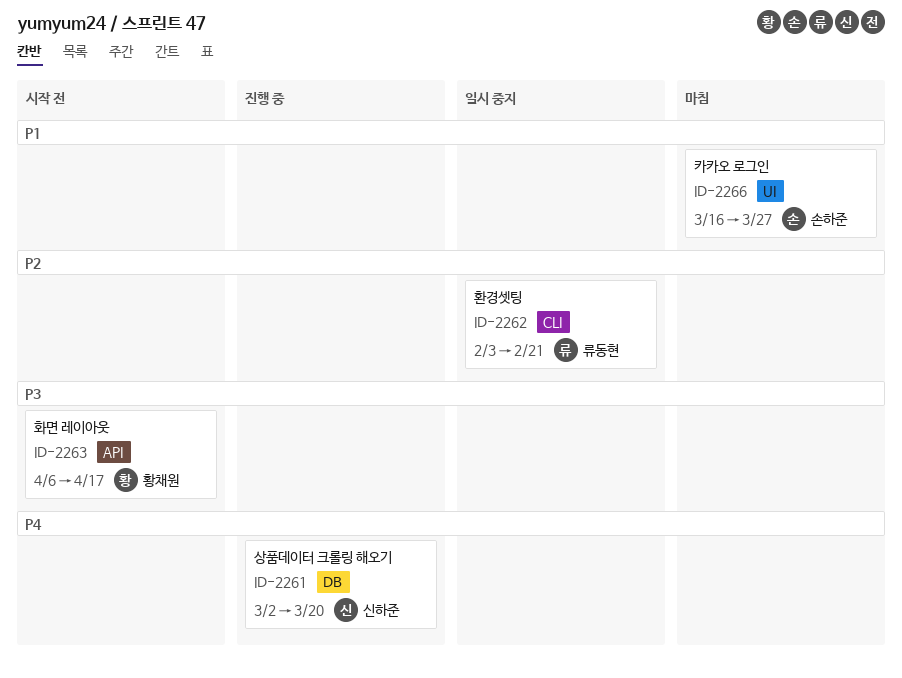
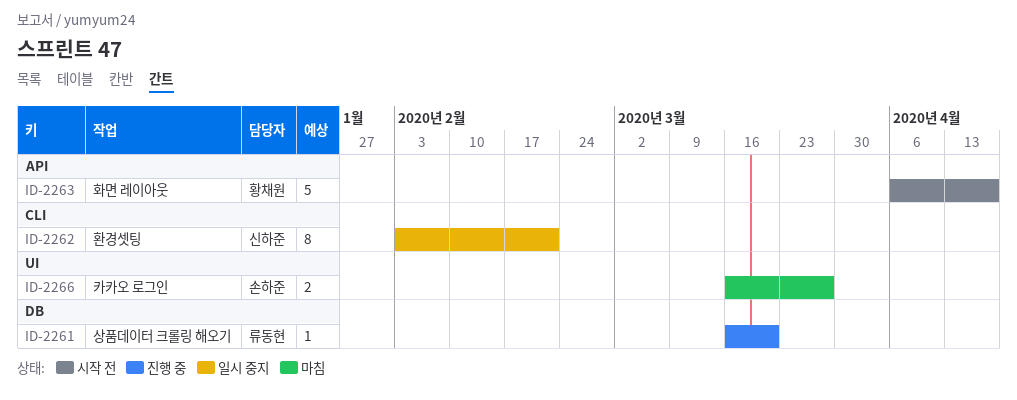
ID-2261, owner: 신하준 -> 류동현
ID-2261, start: Mar 2 -> Mar 16
ID-2262, owner: 류동현 -> 신하준

